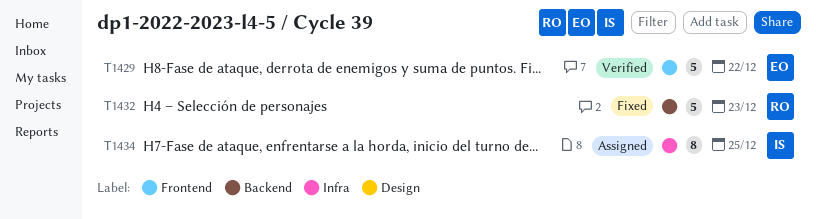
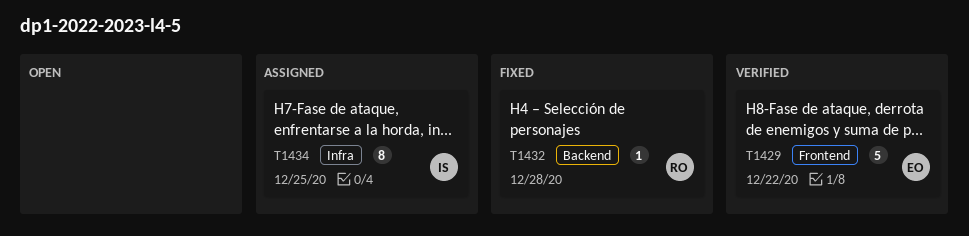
T1432, estimate: 5 -> 1
T1432, due: Dec 23 -> Dec 28

